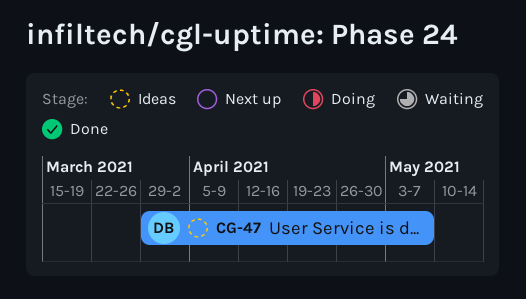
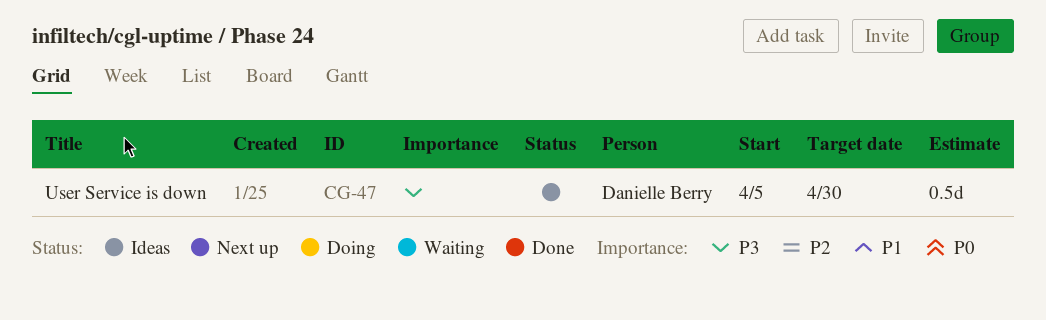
CG-47, start: Mar 29 -> Apr 5
CG-47, due: May 7 -> Apr 30

